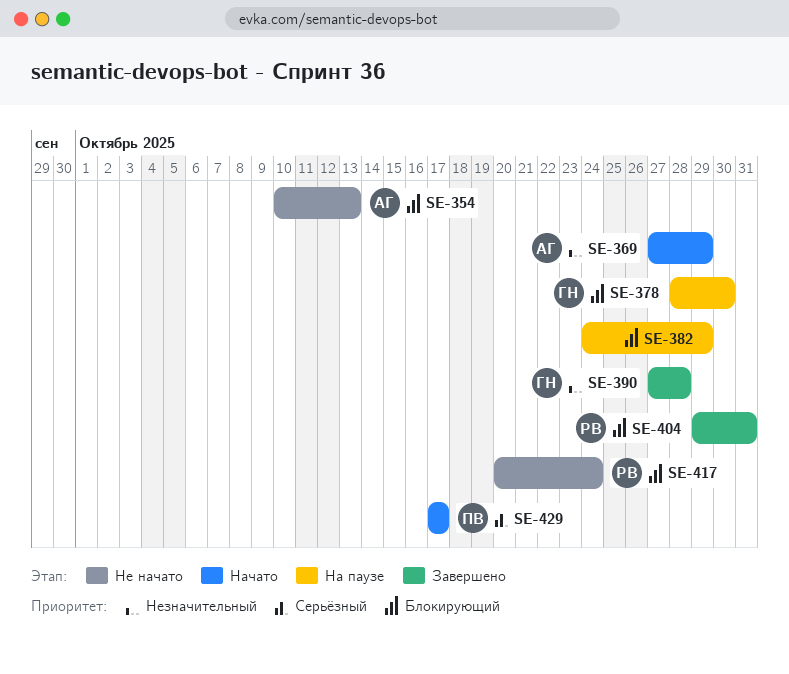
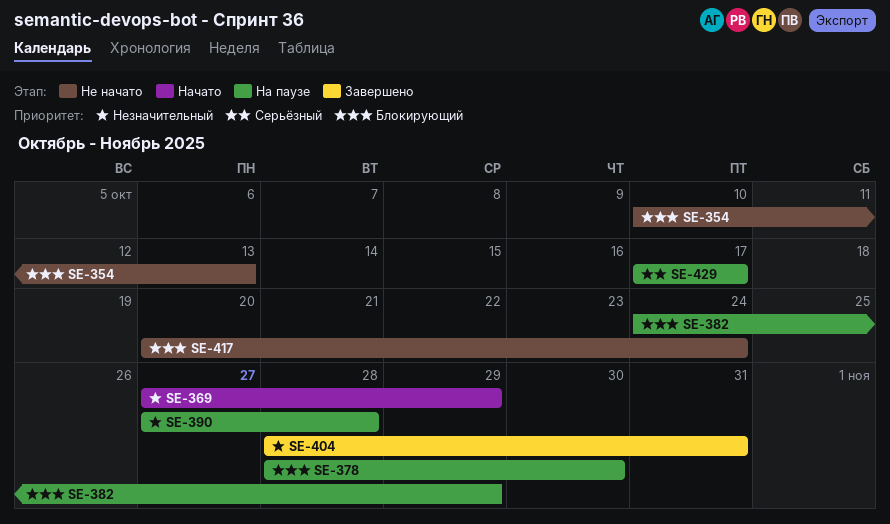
SE-390, status: Завершено -> На паузе
SE-404, priority: Блокирующий -> Незначительный
SE-404, start: Oct 29 -> Oct 28
SE-429, status: Начато -> На паузе

